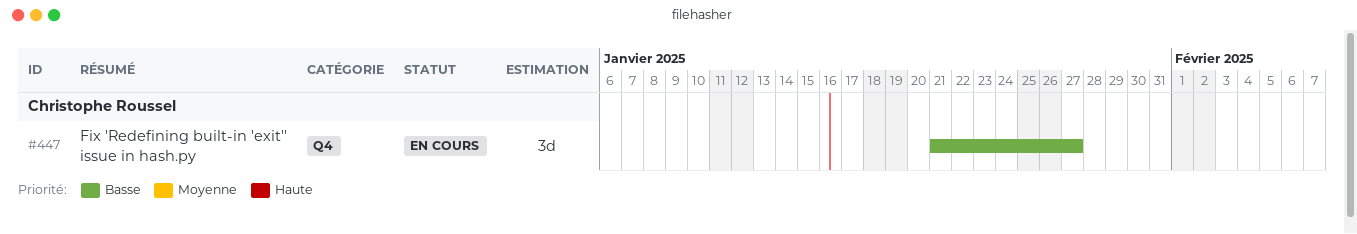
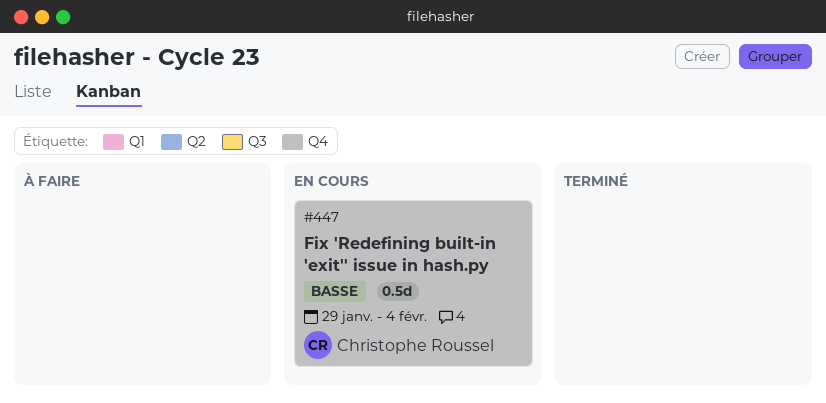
#447, estimate: 3d -> 0.5d
#447, start: Jan 21 -> Jan 29
#447, due: Jan 27 -> Feb 4

